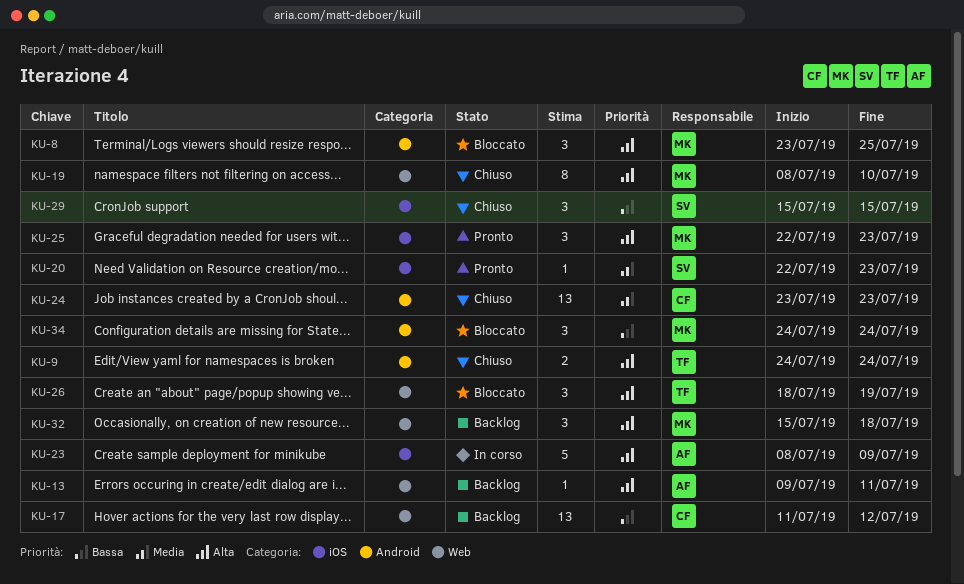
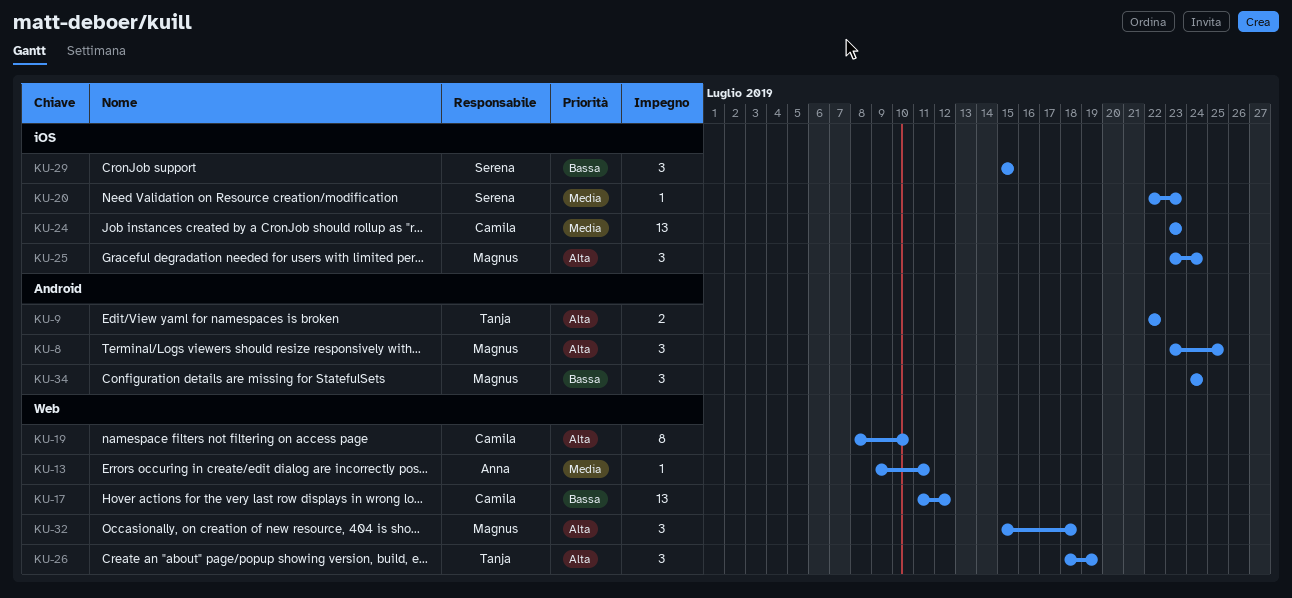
KU-9, start: Jul 24 -> Jul 22
KU-9, due: Jul 24 -> Jul 22
KU-13, priority: Alta -> Media
KU-19, owner: Magnus -> Camila
KU-23: present -> none
KU-24, label: Android -> iOS
KU-25, start: Jul 22 -> Jul 23
KU-25, due: Jul 23 -> Jul 24

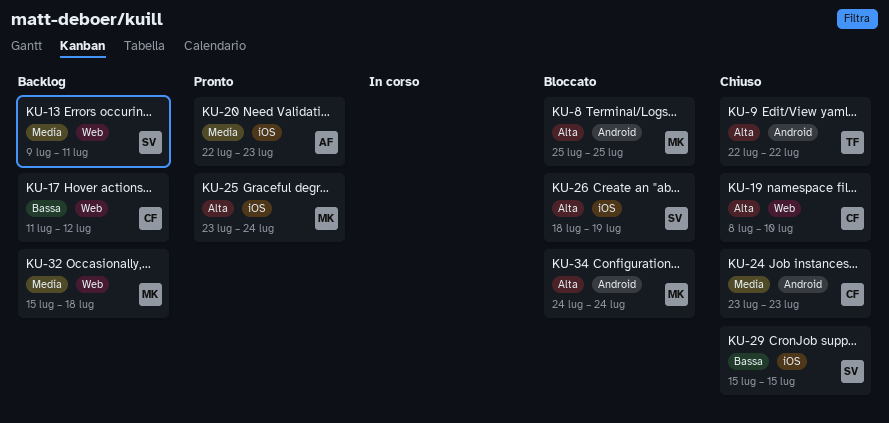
KU-8, start: Jul 23 -> Jul 25
KU-13, owner: Anna -> Serena
KU-20, owner: Serena -> Anna
KU-24, label: iOS -> Android
KU-26, owner: Tanja -> Serena
KU-26, label: Web -> iOS
KU-32, priority: Alta -> Media
KU-34, priority: Bassa -> Alta

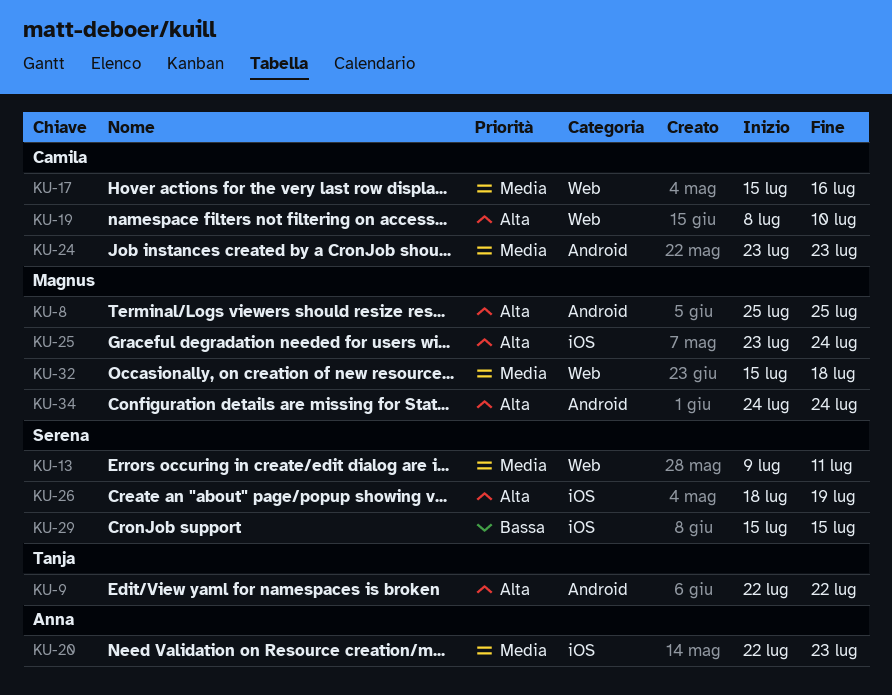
KU-17, priority: Bassa -> Media
KU-17, start: Jul 11 -> Jul 15
KU-17, due: Jul 12 -> Jul 16

